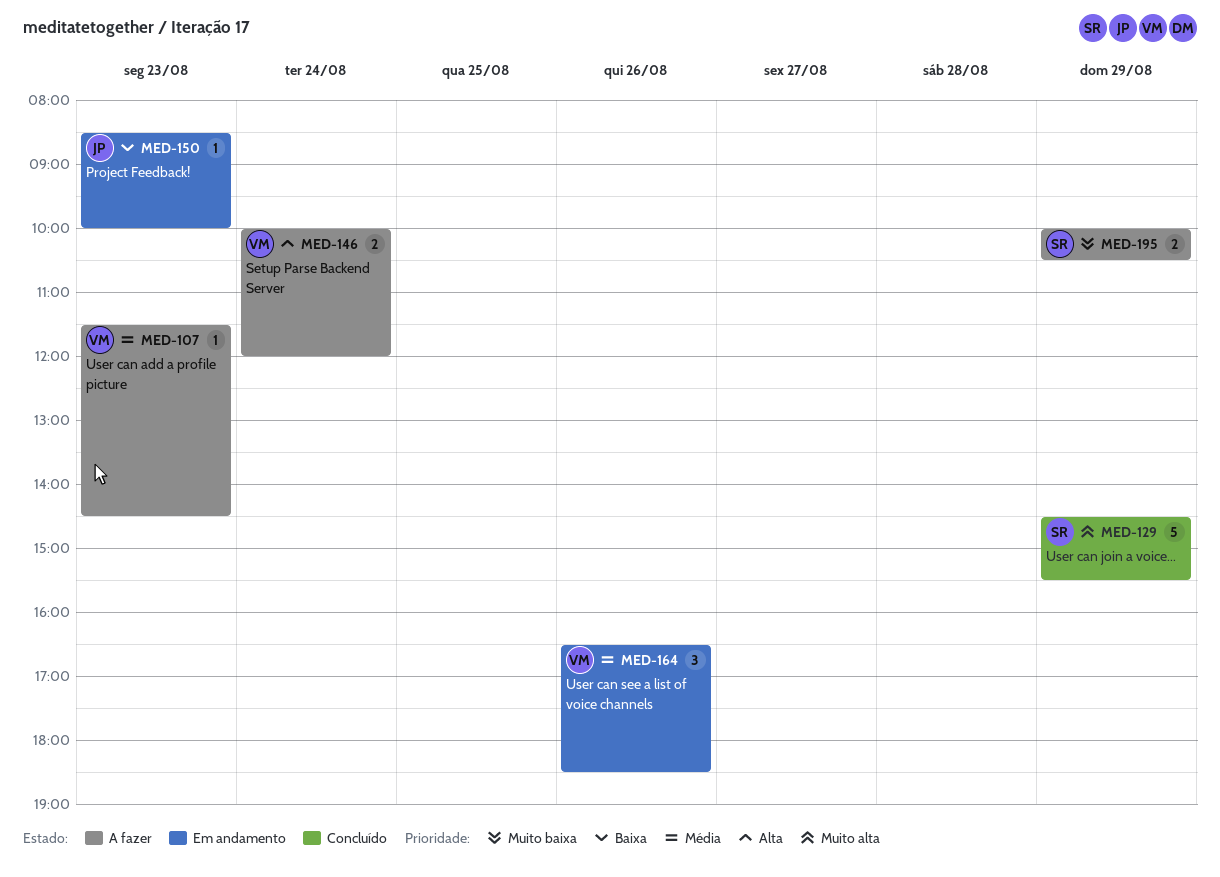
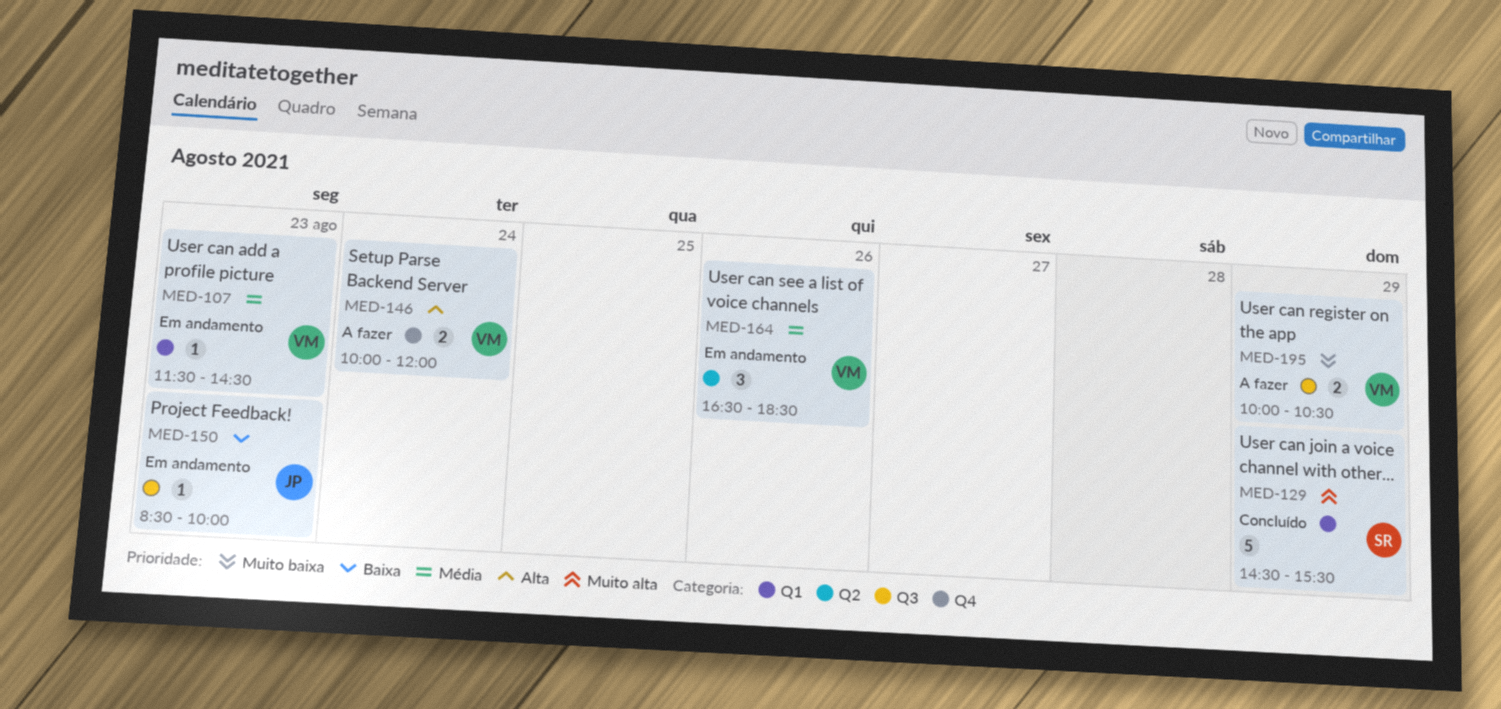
MED-107, status: A fazer -> Em andamento
MED-195, owner: SR -> VM

